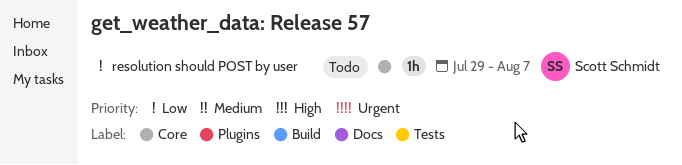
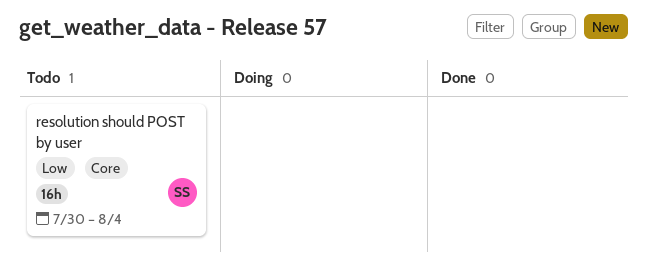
resolution should POST by user, estimate: 1h -> 16h
resolution should POST by user, start: Jul 29 -> Jul 30
resolution should POST by user, due: Aug 7 -> Aug 4

